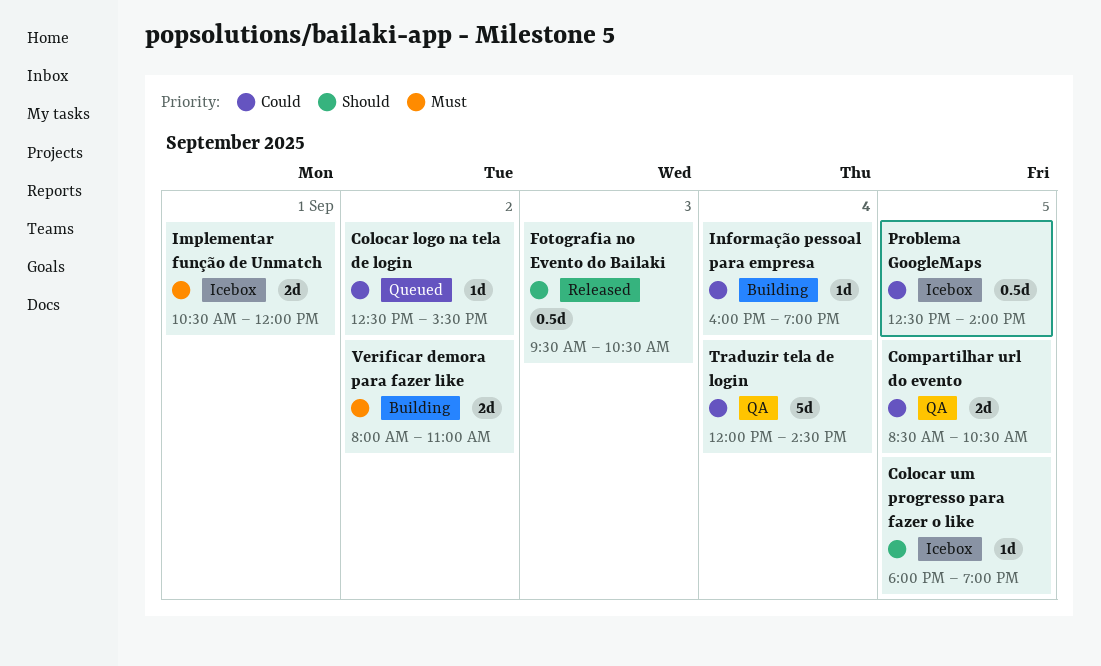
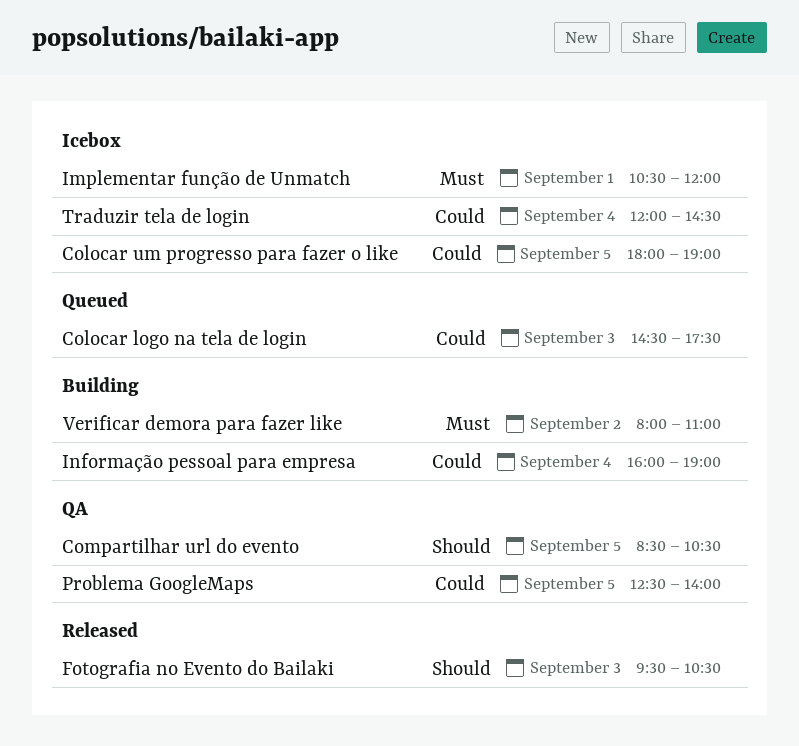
Colocar logo na tela de login, day: Sep 2 -> Sep 3
Colocar logo na tela de login, begins: 12:30 -> 14:30
Colocar logo na tela de login, ends: 15:30 -> 17:30
Colocar um progresso para fazer o like, priority: Should -> Could
Compartilhar url do evento, priority: Could -> Should
Problema GoogleMaps, status: Icebox -> QA
Traduzir tela de login, status: QA -> Icebox

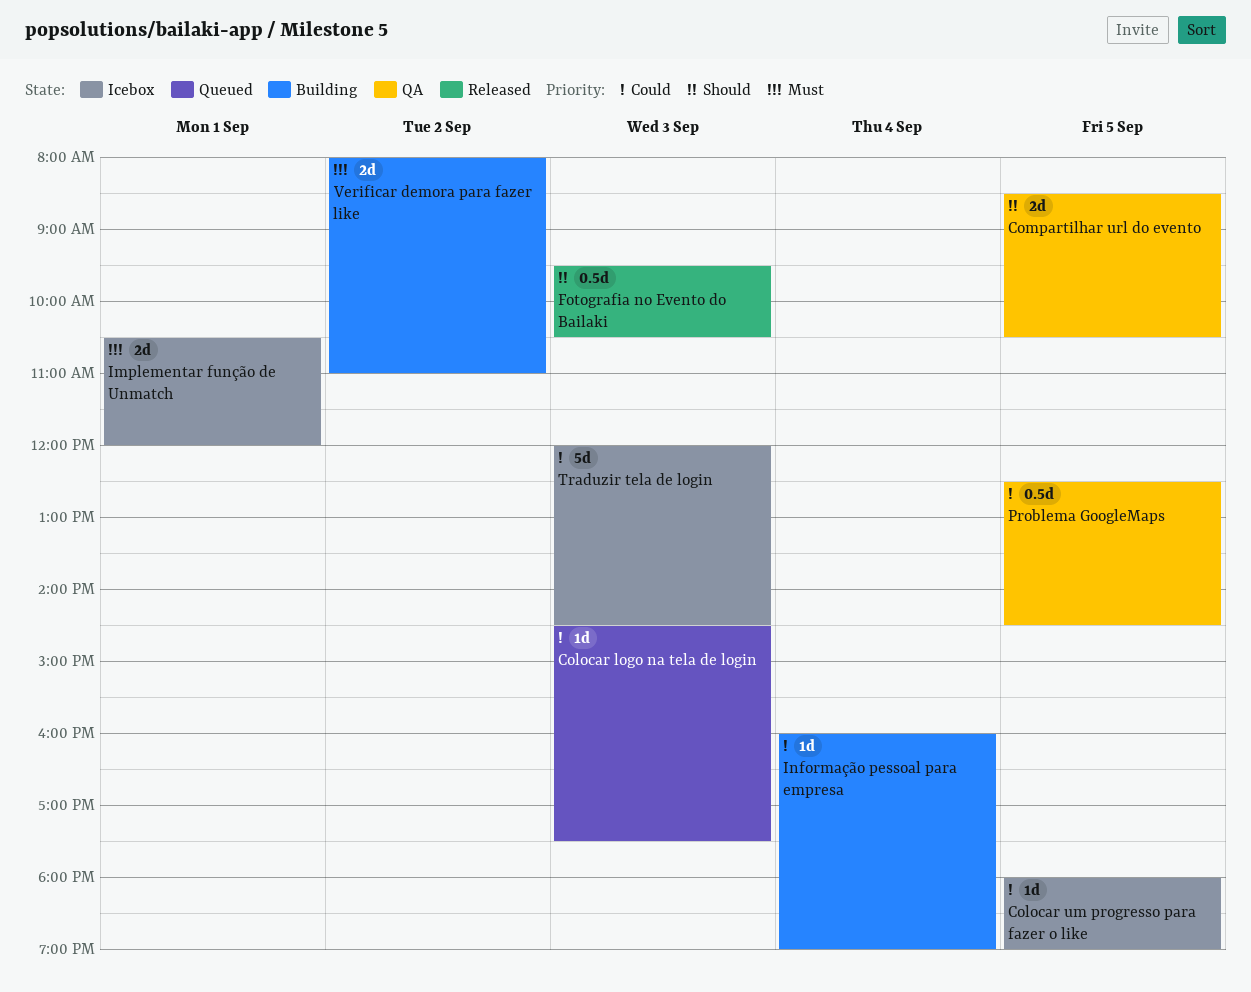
Problema GoogleMaps, ends: 14:00 -> 14:30
Traduzir tela de login, day: Sep 4 -> Sep 3

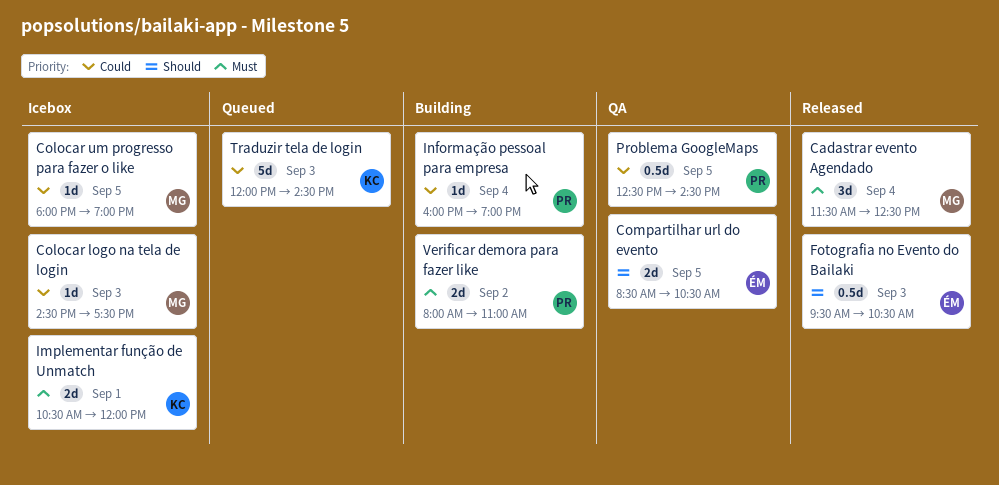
Cadastrar evento Agendado: none -> present
Colocar logo na tela de login, status: Queued -> Icebox
Traduzir tela de login, status: Icebox -> Queued

